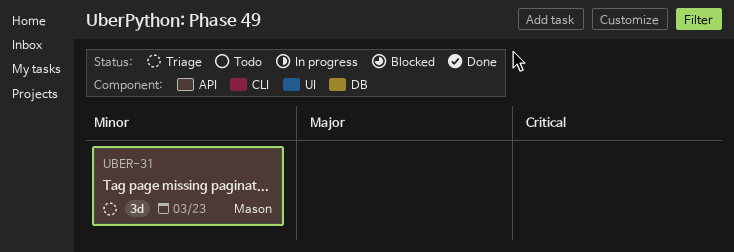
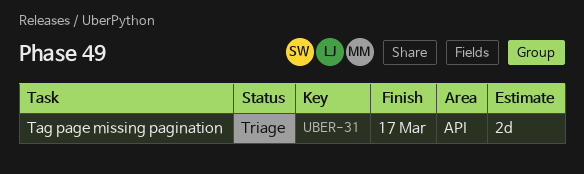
UBER-31, estimate: 3d -> 2d
UBER-31, due: Mar 23 -> Mar 17

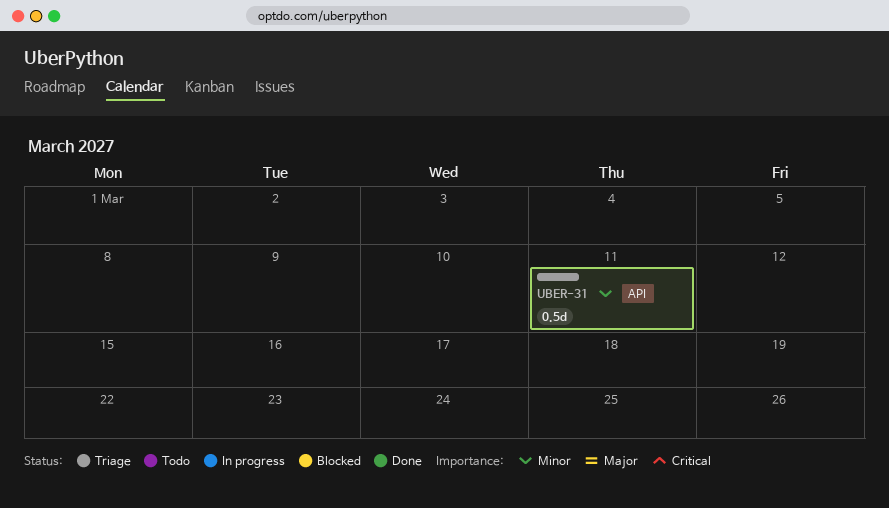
UBER-31, estimate: 2d -> 0.5d
UBER-31, due: Mar 17 -> Mar 11

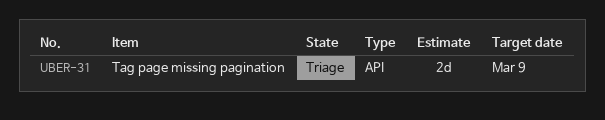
UBER-31, estimate: 0.5d -> 2d
UBER-31, due: Mar 11 -> Mar 9

